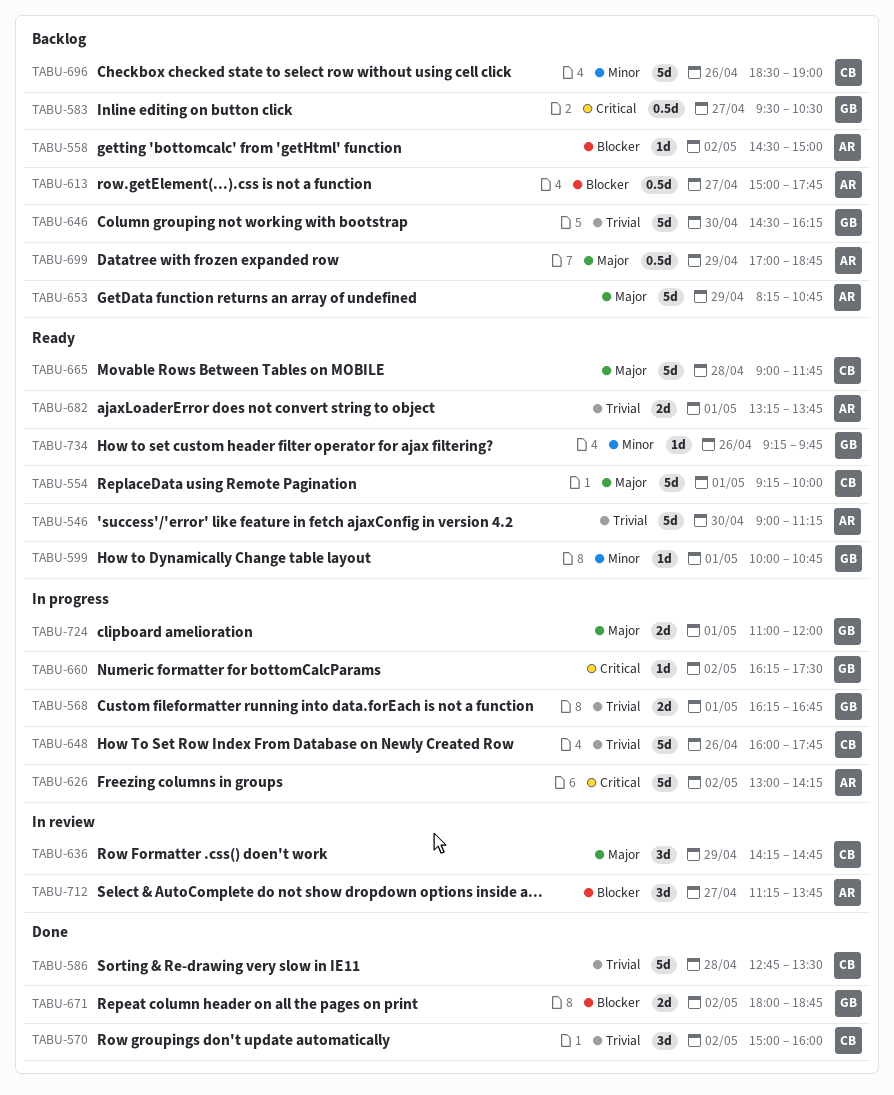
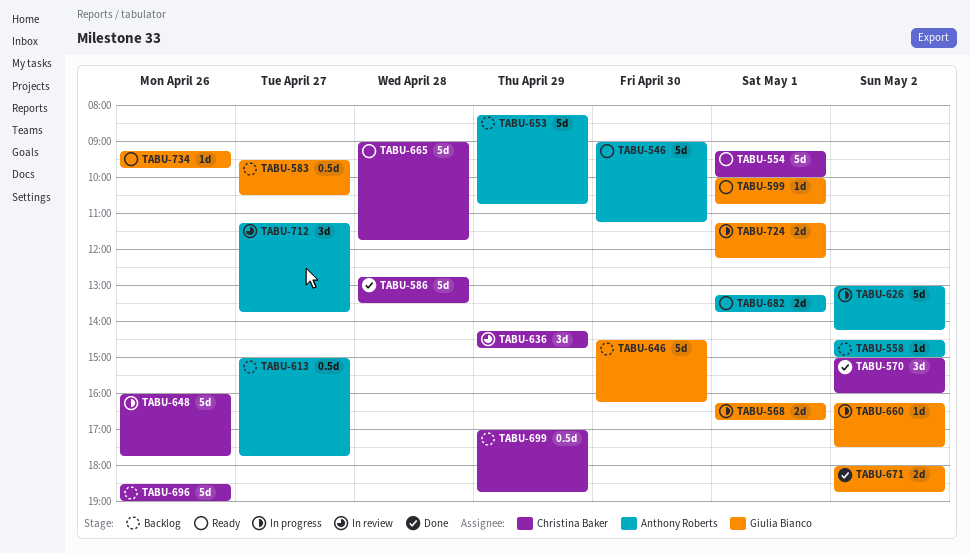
TABU-699, owner: Anthony Roberts -> Christina Baker
TABU-724, begins: 11:00 -> 11:15
TABU-724, ends: 12:00 -> 12:15

